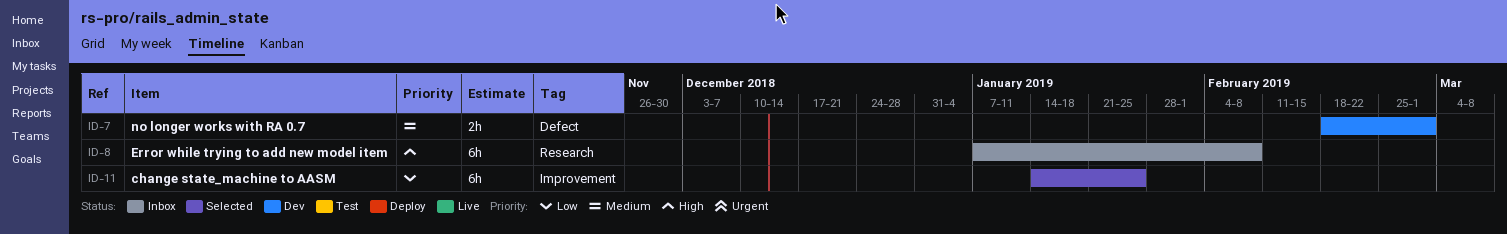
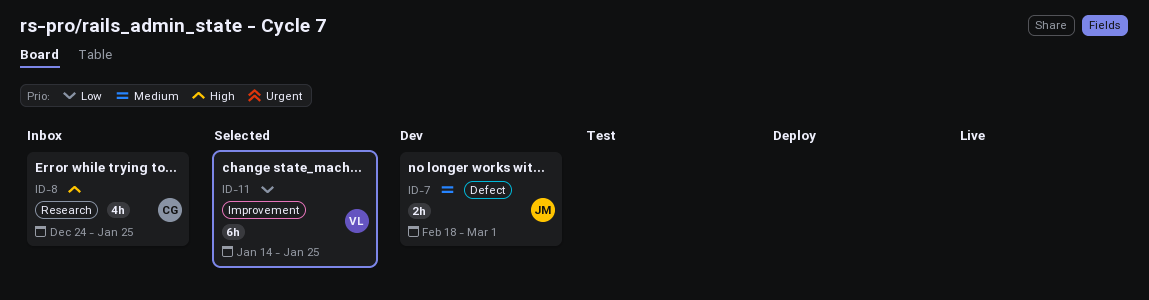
ID-8, estimate: 6h -> 4h
ID-8, start: Jan 7 -> Dec 24
ID-8, due: Feb 8 -> Jan 25

